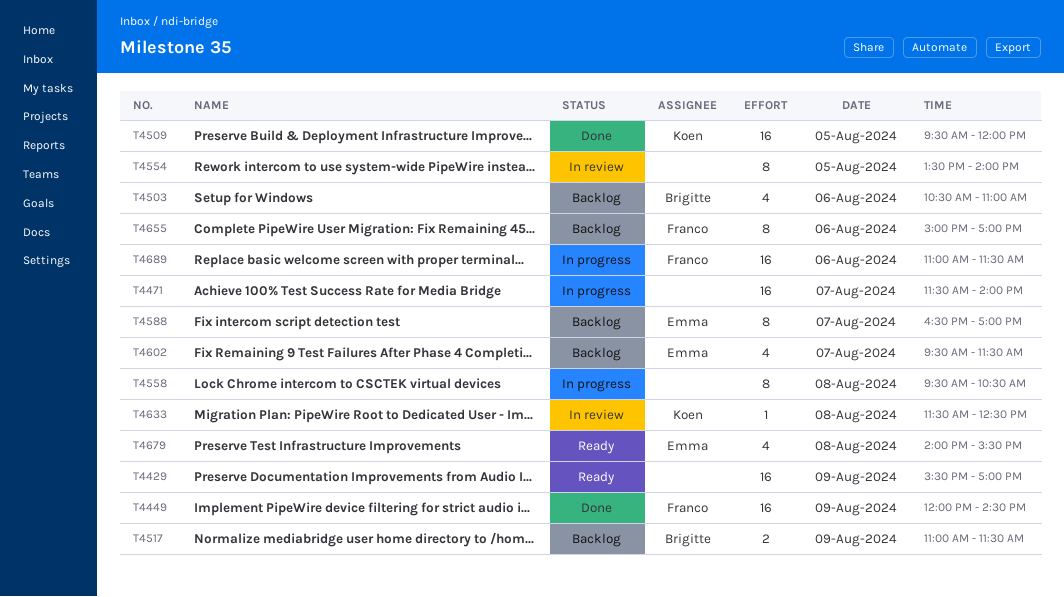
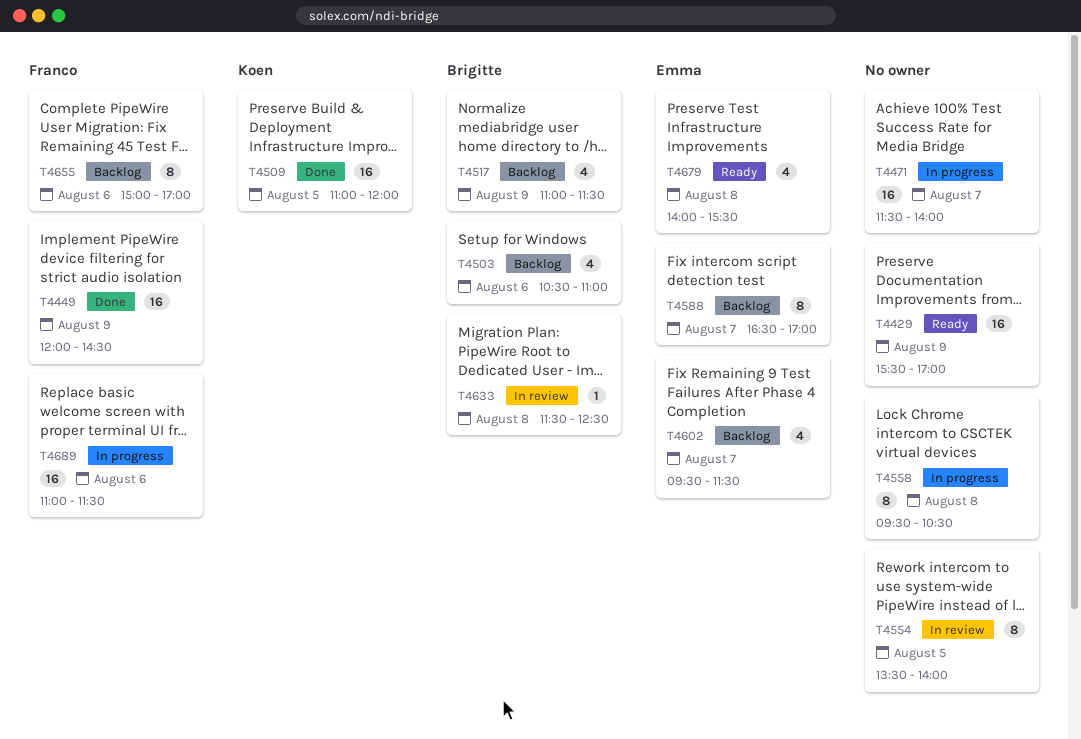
T4509, begins: 09:30 -> 11:00
T4517, estimate: 2 -> 4
T4633, owner: Koen -> Brigitte

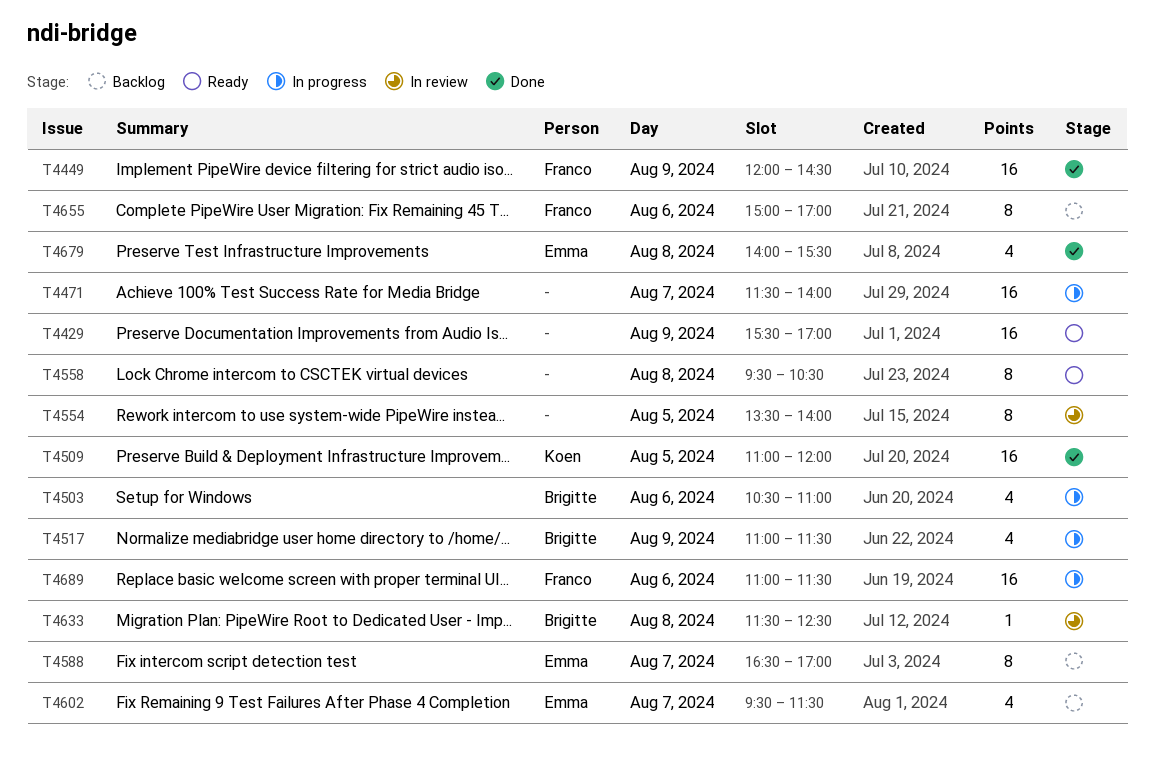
T4503, status: Backlog -> In progress
T4517, status: Backlog -> In progress
T4558, status: In progress -> Ready
T4679, status: Ready -> Done

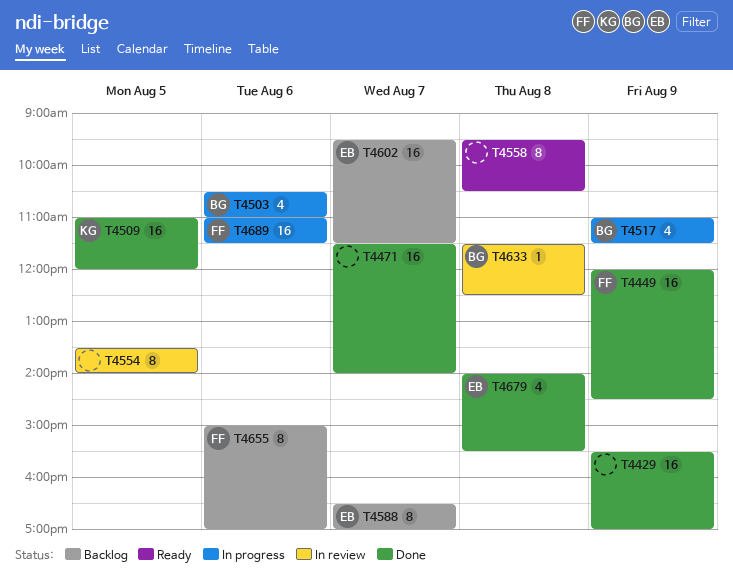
T4429, status: Ready -> Done
T4471, status: In progress -> Done
T4602, estimate: 4 -> 16

